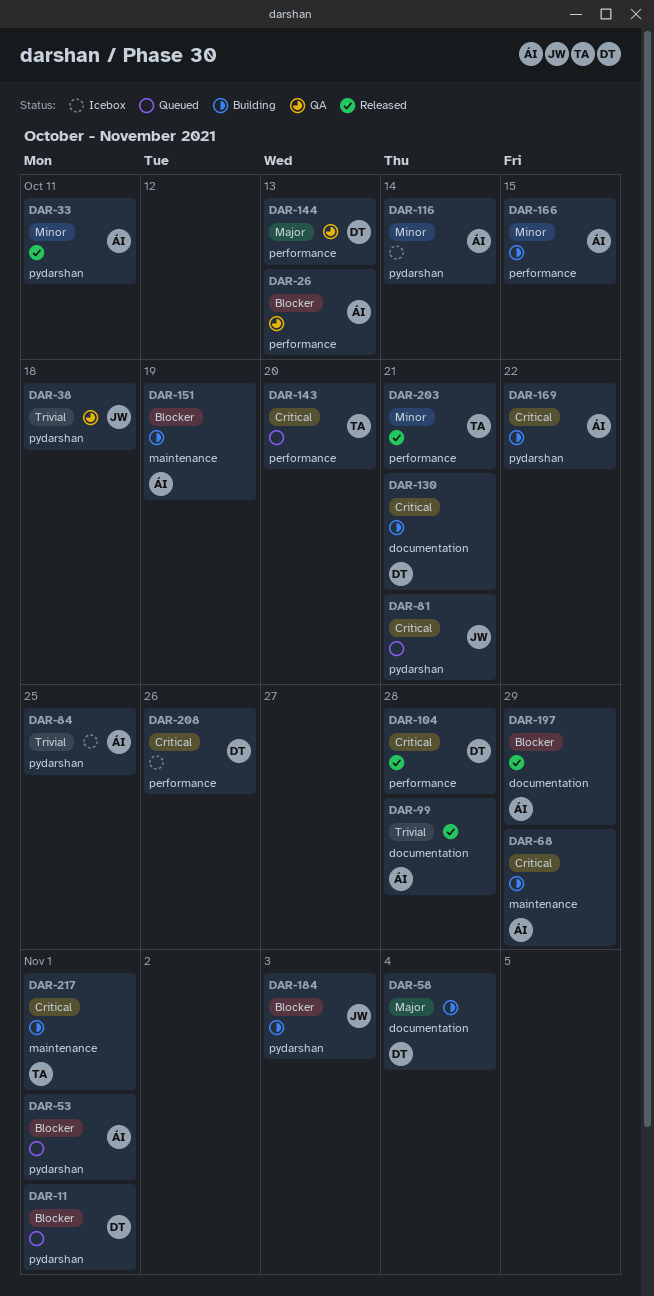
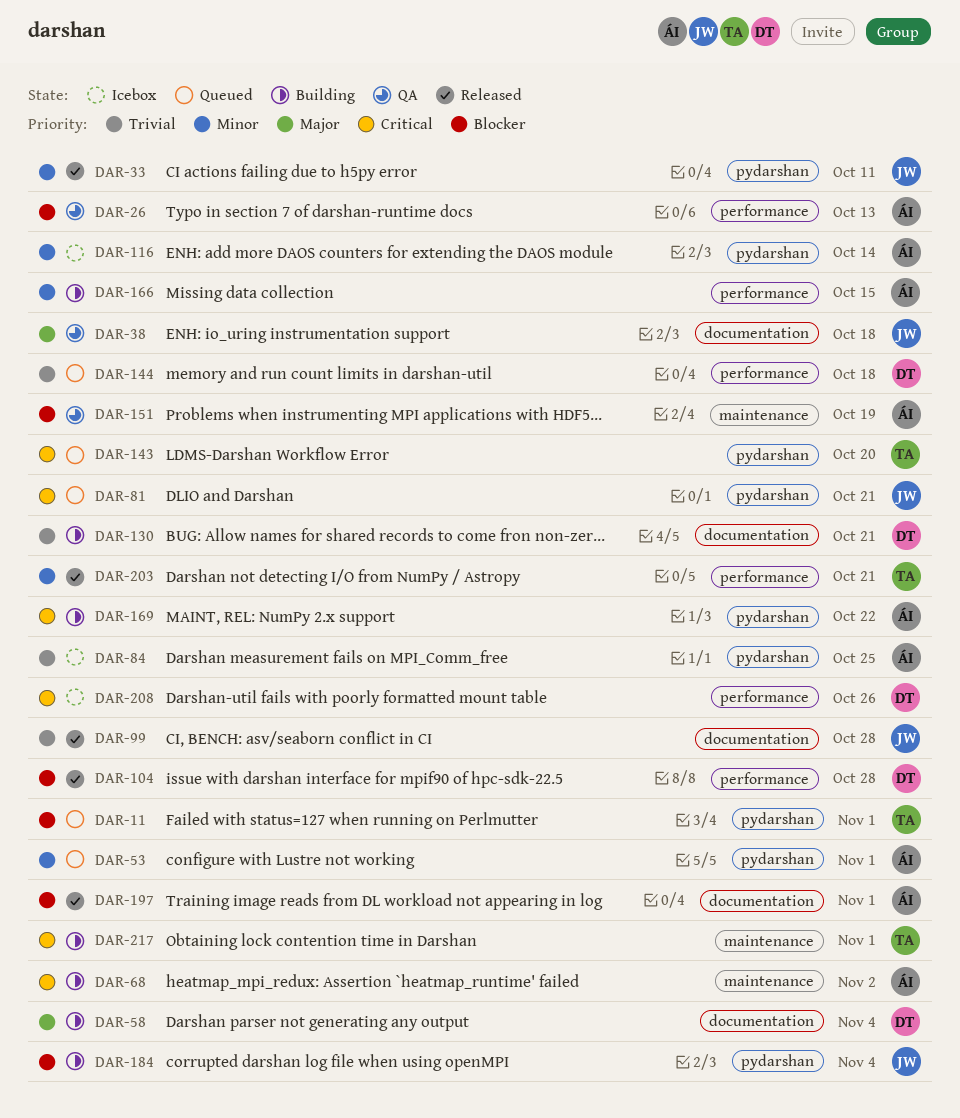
DAR-11, owner: DT -> TA
DAR-33, owner: ÁI -> JW
DAR-38, priority: Trivial -> Major
DAR-38, label: pydarshan -> documentation
DAR-53, priority: Blocker -> Minor
DAR-68, due: Oct 29 -> Nov 2
DAR-99, owner: ÁI -> JW
DAR-104, priority: Critical -> Blocker
DAR-130, priority: Critical -> Trivial
DAR-143, label: performance -> pydarshan
DAR-144, status: QA -> Queued
DAR-144, priority: Major -> Trivial
DAR-144, due: Oct 13 -> Oct 18
DAR-151, status: Building -> QA
DAR-184, due: Nov 3 -> Nov 4
DAR-197, due: Oct 29 -> Nov 1

